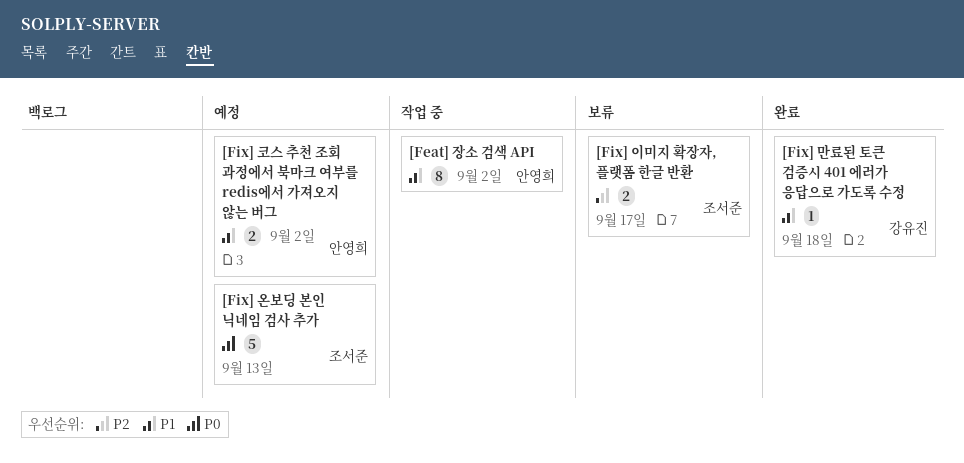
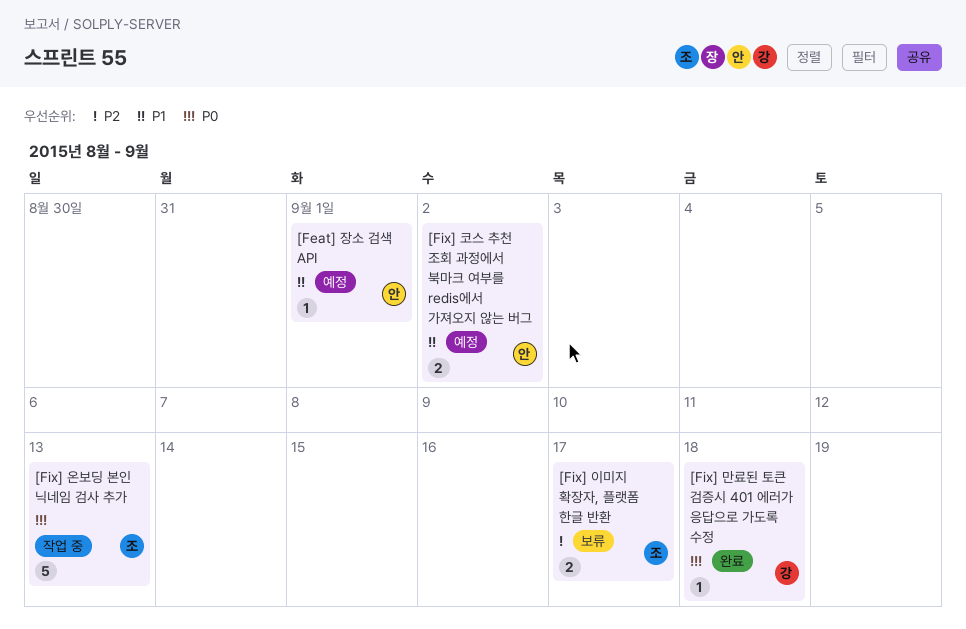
[Feat] 장소 검색 API, status: 작업 중 -> 예정
[Feat] 장소 검색 API, estimate: 8 -> 1
[Feat] 장소 검색 API, due: Sep 2 -> Sep 1
[Fix] 만료된 토큰 검증시 401 에러가 응답으로 가도록 수정, priority: P1 -> P0
[Fix] 온보딩 본인 닉네임 검사 추가, status: 예정 -> 작업 중

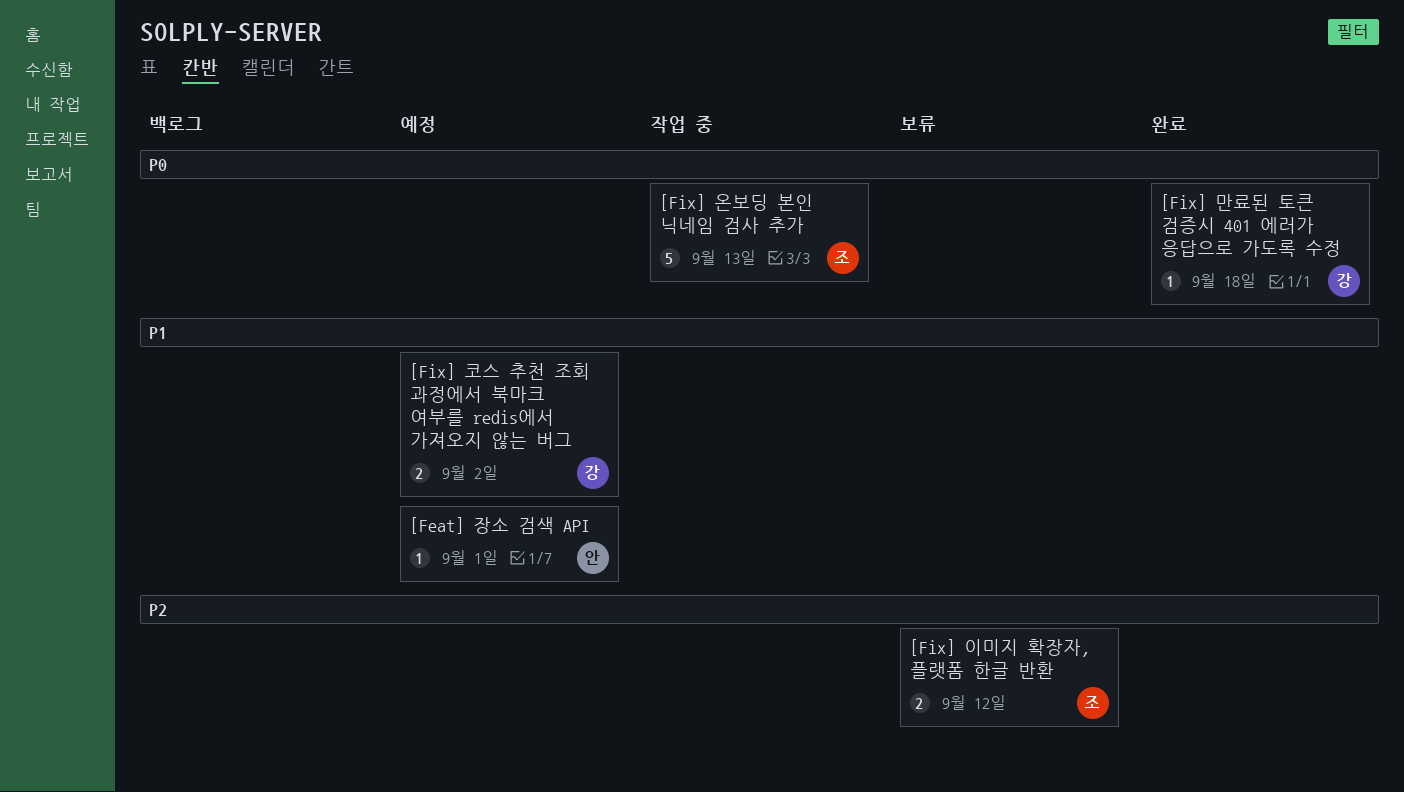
[Fix] 이미지 확장자, 플랫폼 한글 반환, due: Sep 17 -> Sep 12
[Fix] 코스 추천 조회 과정에서 북마크 여부를 redis에서 가져오지 않는 버그, owner: 안 -> 강

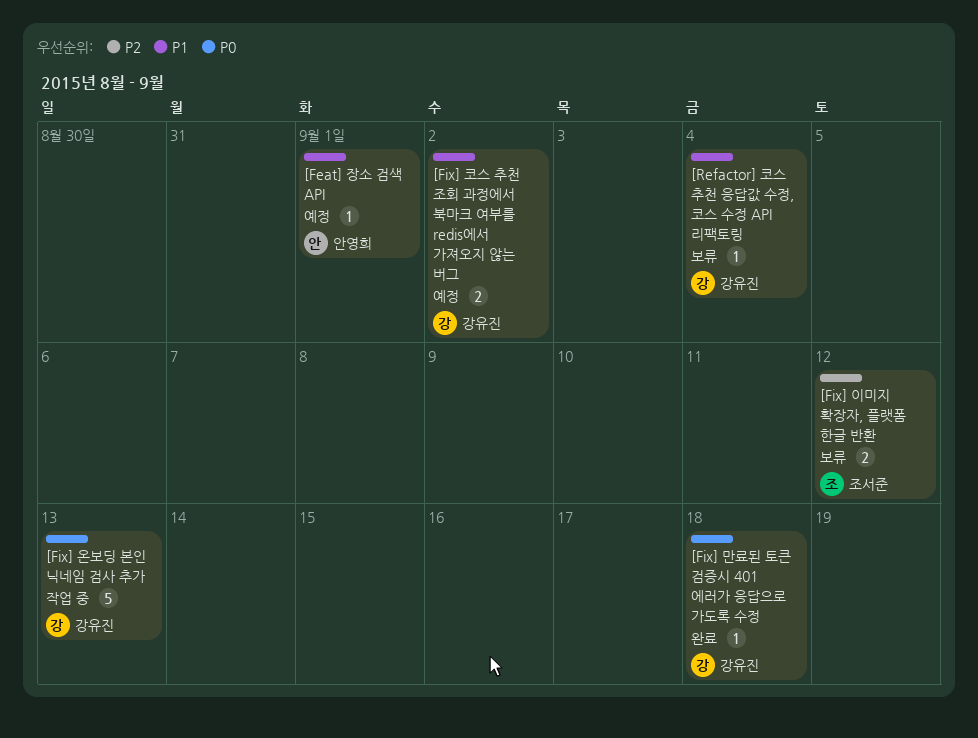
[Fix] 온보딩 본인 닉네임 검사 추가, owner: 조서준 -> 강유진
[Refactor] 코스 추천 응답값 수정, 코스 수정 API 리팩토링: none -> present

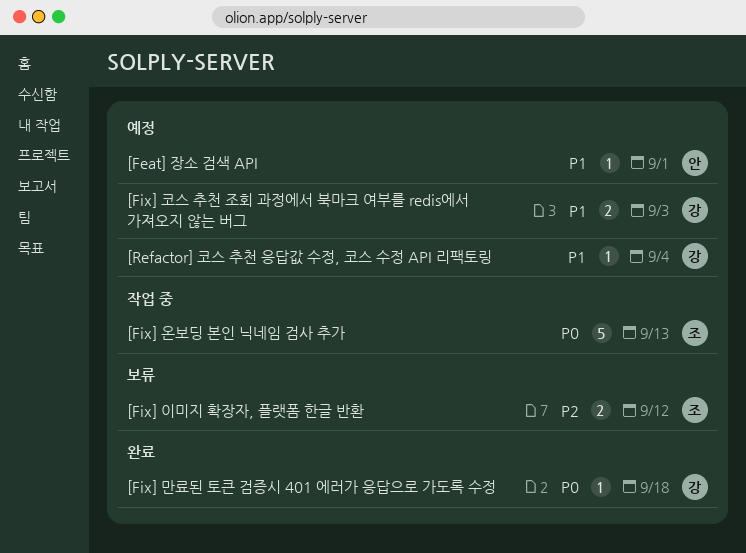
[Fix] 온보딩 본인 닉네임 검사 추가, owner: 강유진 -> 조서준
[Fix] 코스 추천 조회 과정에서 북마크 여부를 redis에서 가져오지 않는 버그, due: Sep 2 -> Sep 3
[Refactor] 코스 추천 응답값 수정, 코스 수정 API 리팩토링, status: 보류 -> 예정

